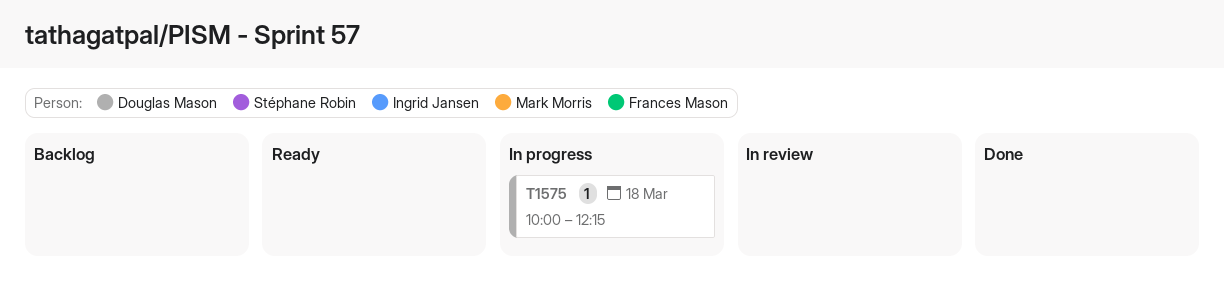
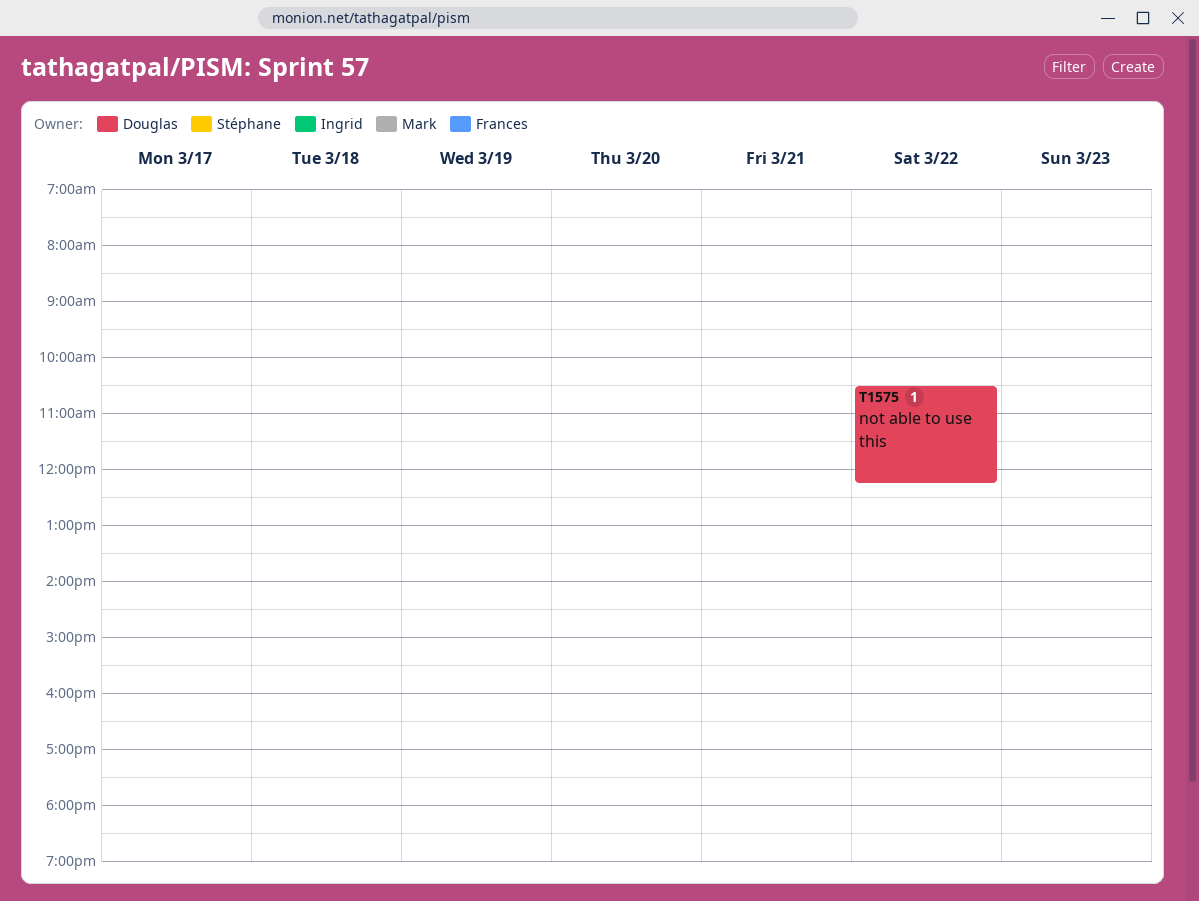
T1575, day: Mar 18 -> Mar 22
T1575, begins: 10:00 -> 10:30

